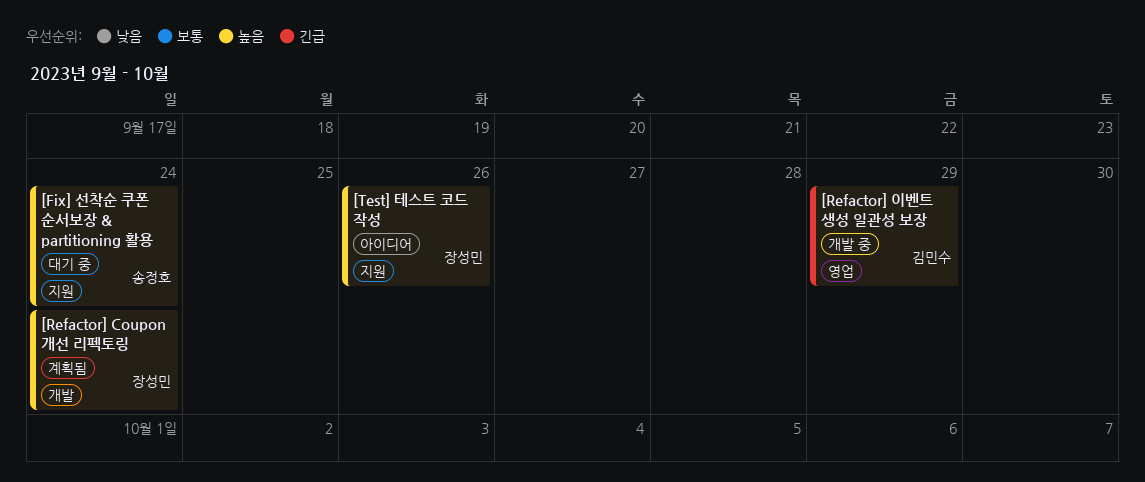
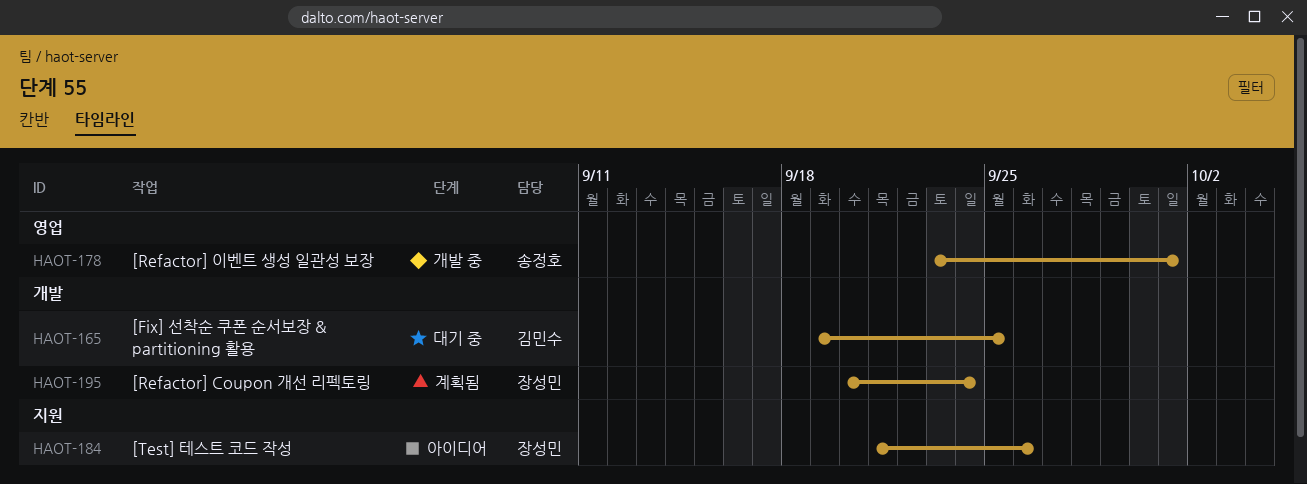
[Fix] 선착순 쿠폰 순서보장 & partitioning 활용, owner: 송정호 -> 김민수
[Fix] 선착순 쿠폰 순서보장 & partitioning 활용, label: 지원 -> 개발
[Fix] 선착순 쿠폰 순서보장 & partitioning 활용, due: Sep 24 -> Sep 25
[Refactor] 이벤트 생성 일관성 보장, owner: 김민수 -> 송정호
[Refactor] 이벤트 생성 일관성 보장, due: Sep 29 -> Oct 1

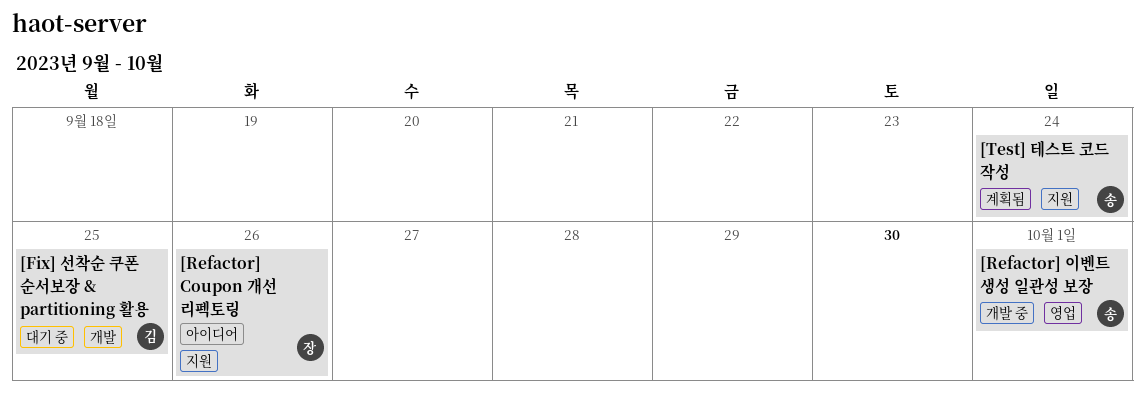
[Refactor] Coupon 개선 리펙토링, status: 계획됨 -> 아이디어
[Refactor] Coupon 개선 리펙토링, label: 개발 -> 지원
[Refactor] Coupon 개선 리펙토링, due: Sep 24 -> Sep 26
[Test] 테스트 코드 작성, status: 아이디어 -> 계획됨
[Test] 테스트 코드 작성, owner: 장성민 -> 송정호
[Test] 테스트 코드 작성, due: Sep 26 -> Sep 24

